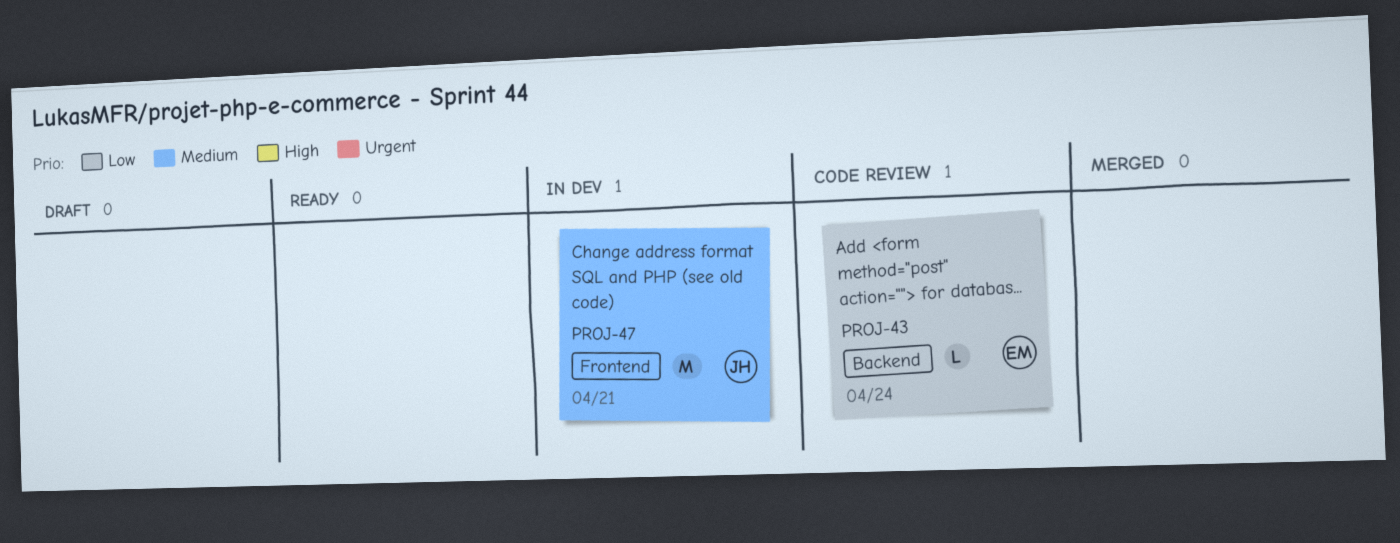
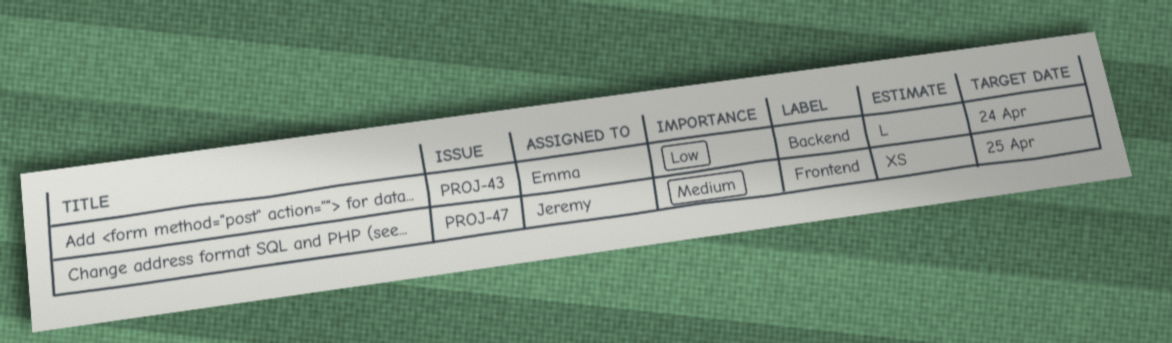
PROJ-47, estimate: M -> XS
PROJ-47, due: Apr 21 -> Apr 25

